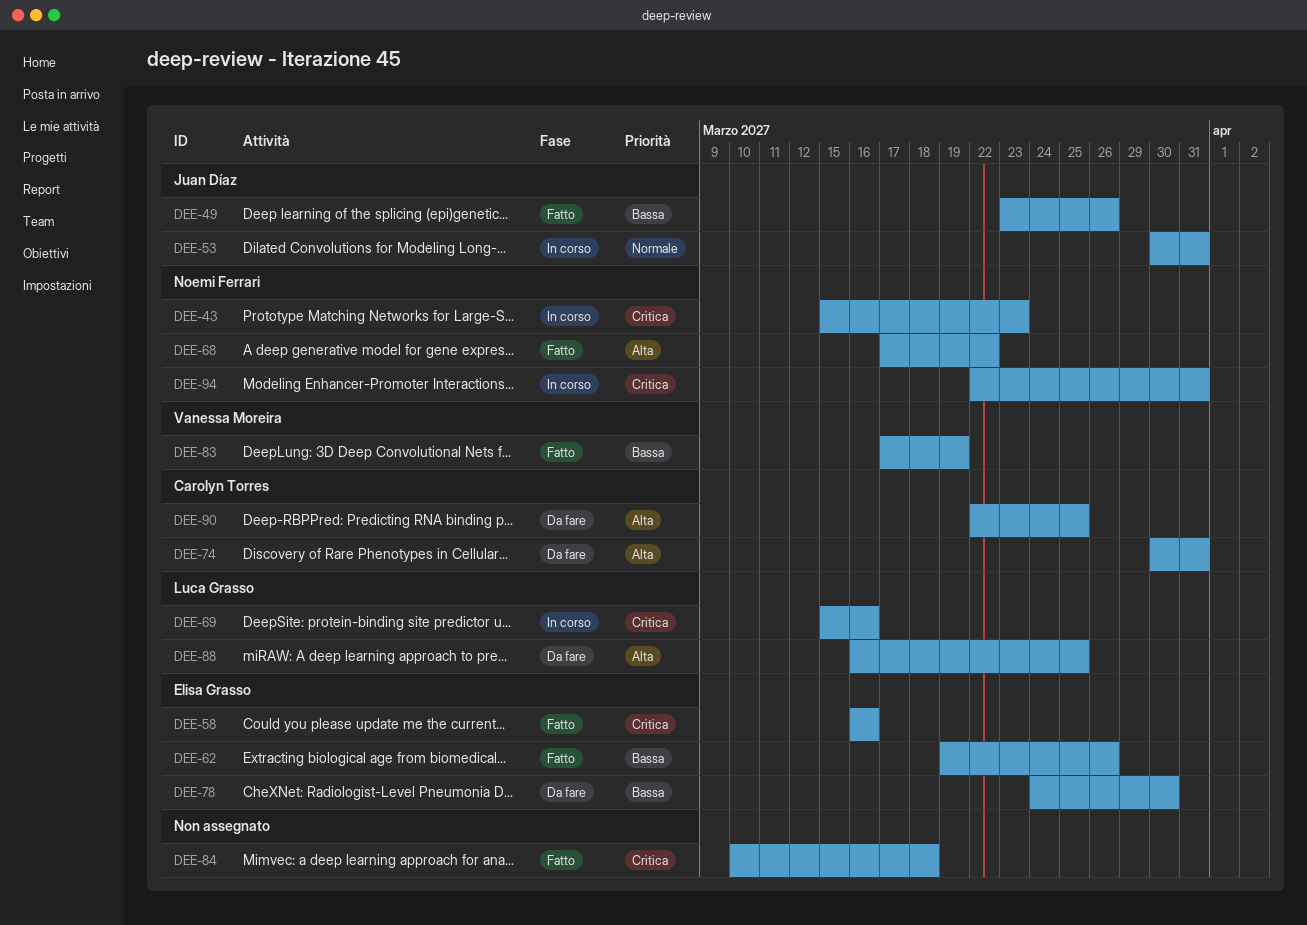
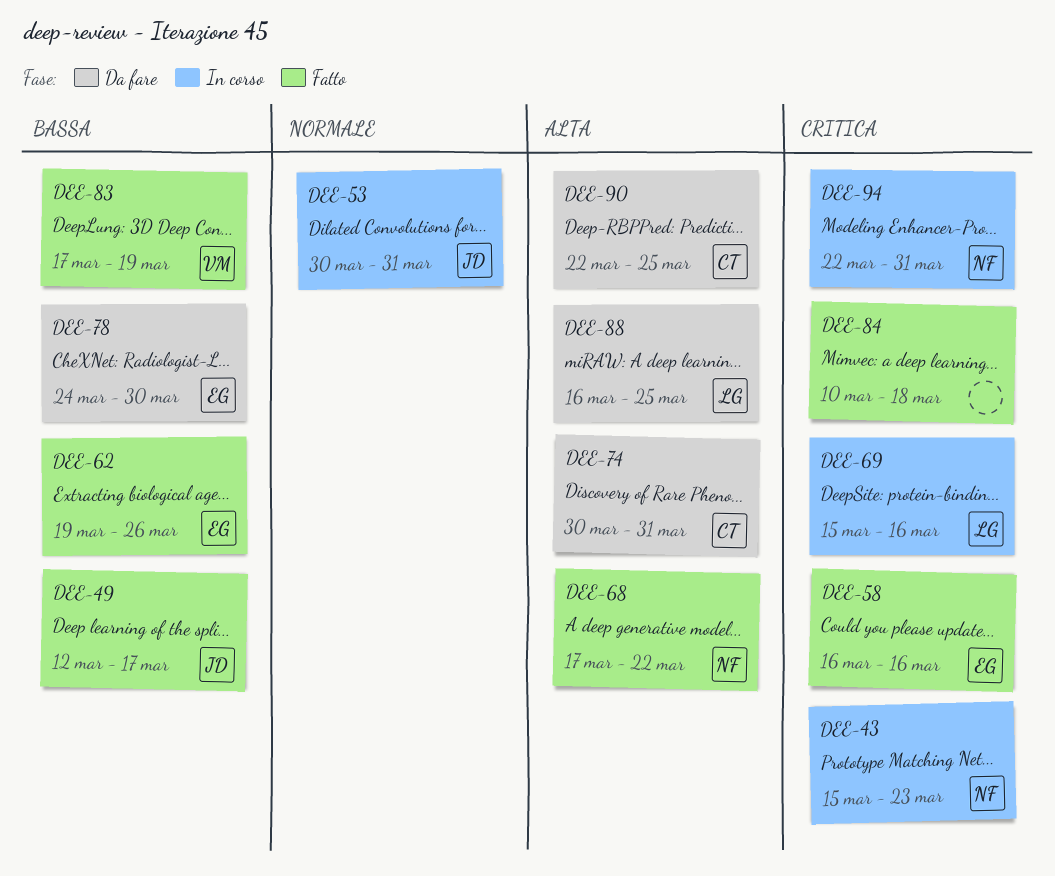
DEE-49, start: Mar 23 -> Mar 12
DEE-49, due: Mar 26 -> Mar 17

